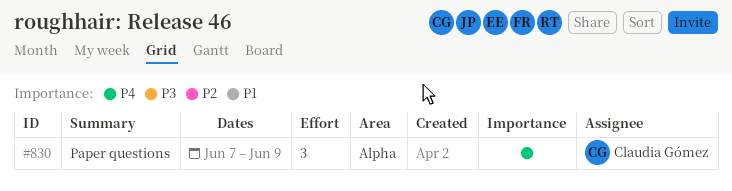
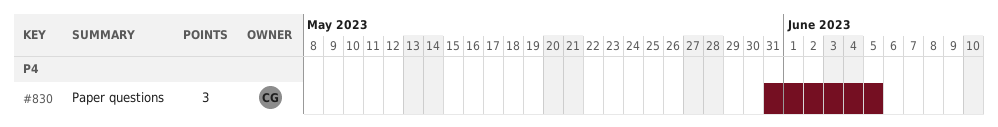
#830, start: Jun 7 -> May 31
#830, due: Jun 9 -> Jun 5

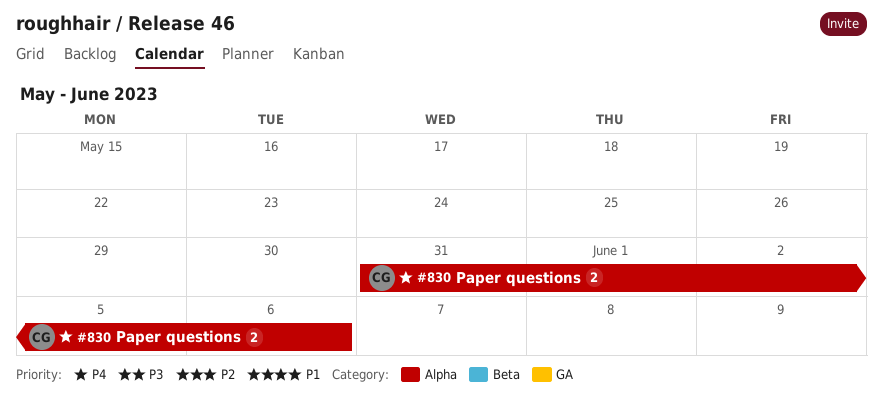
#830, estimate: 3 -> 2
#830, due: Jun 5 -> Jun 6

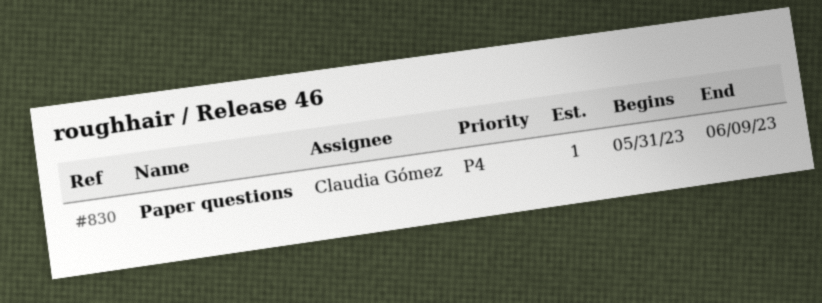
#830, estimate: 2 -> 1
#830, due: Jun 6 -> Jun 9

